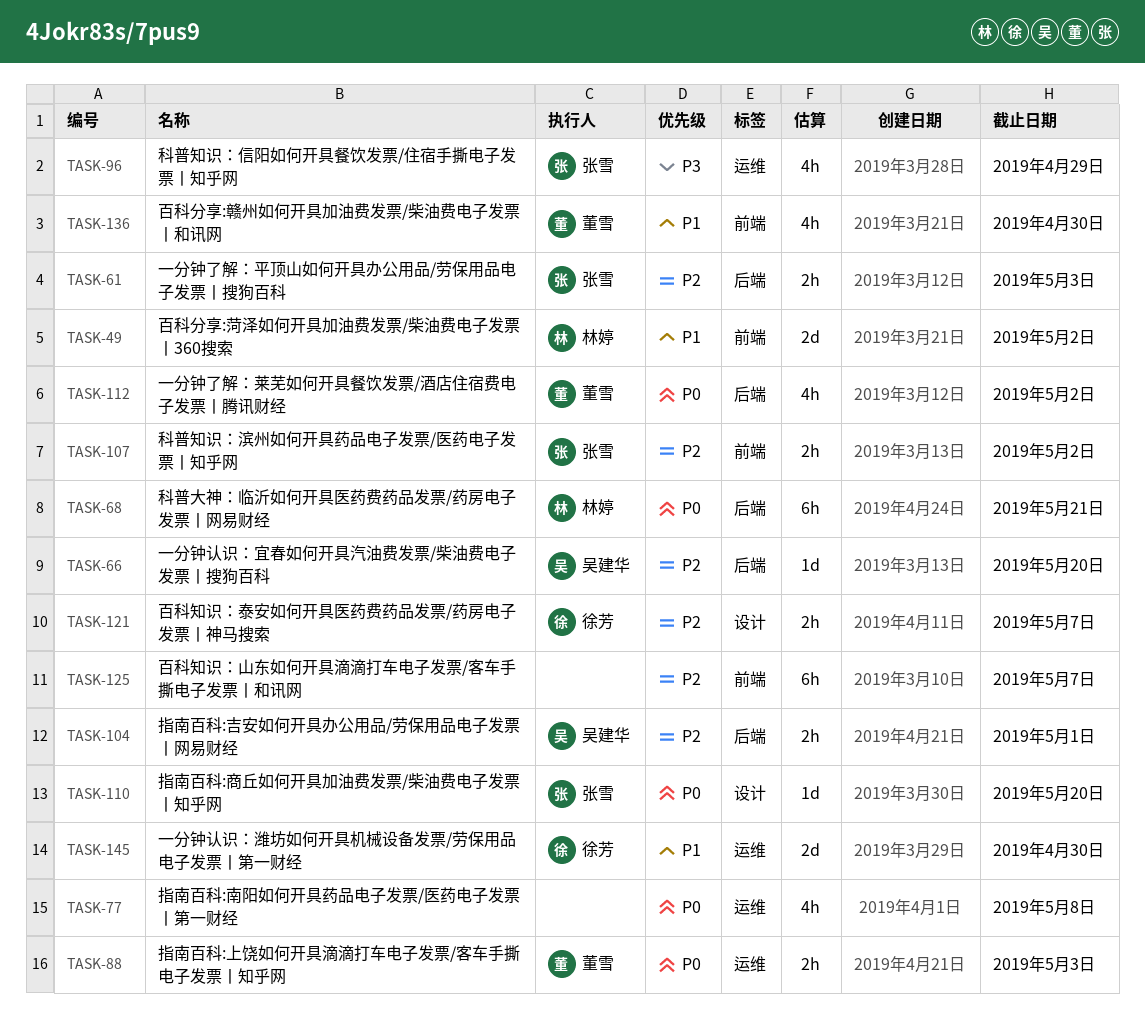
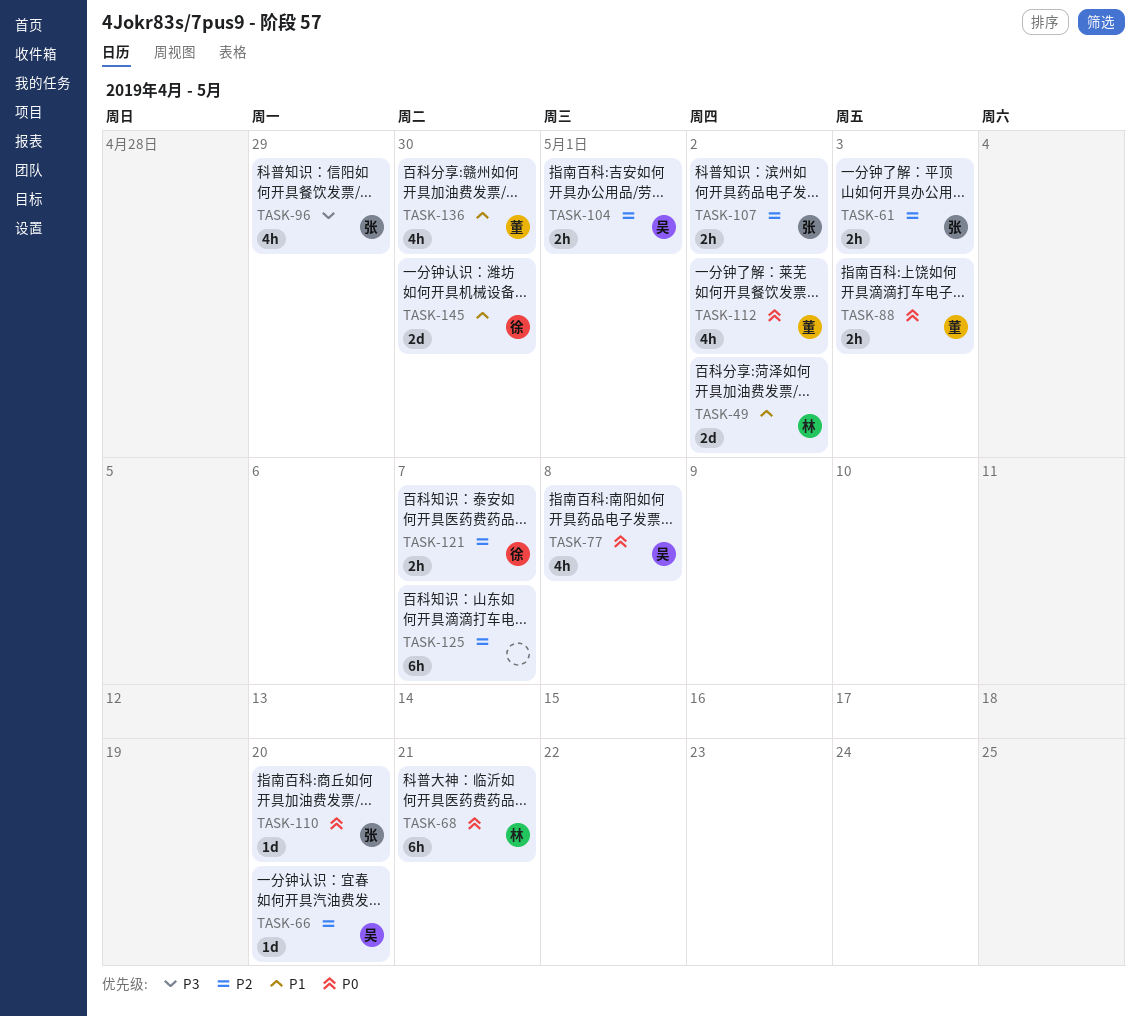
TASK-77, owner: none -> 吴建华

